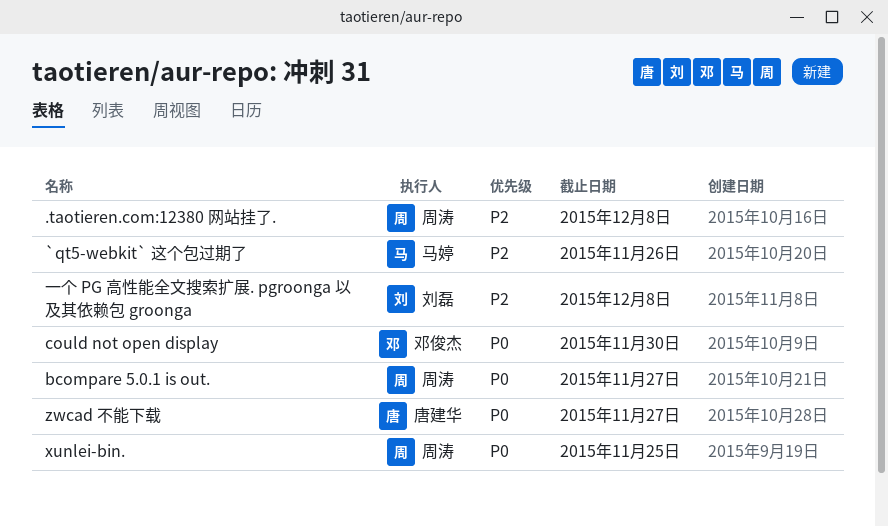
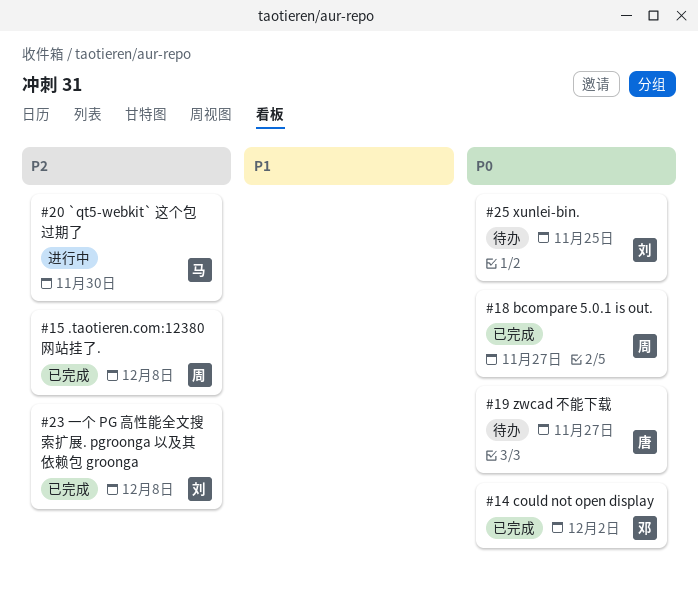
`qt5-webkit` 这个包过期了, due: Nov 26 -> Nov 30
could not open display, due: Nov 30 -> Dec 2
xunlei-bin., owner: 周涛 -> 刘磊

